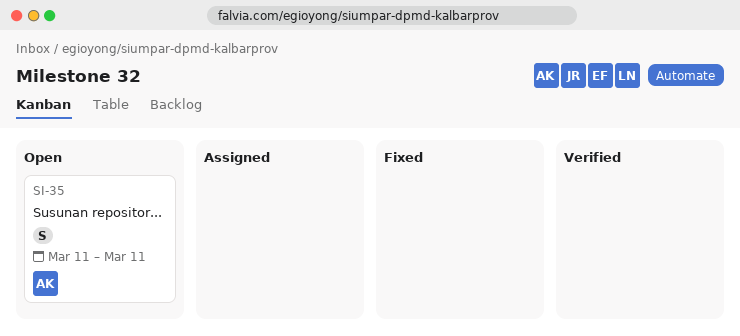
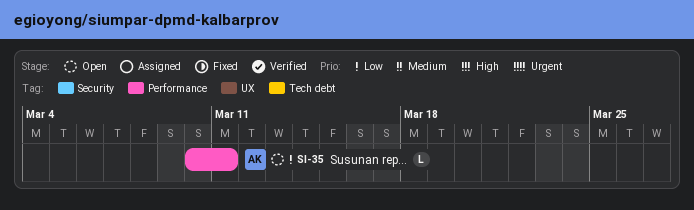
SI-35, estimate: S -> L
SI-35, start: Mar 11 -> Mar 10

